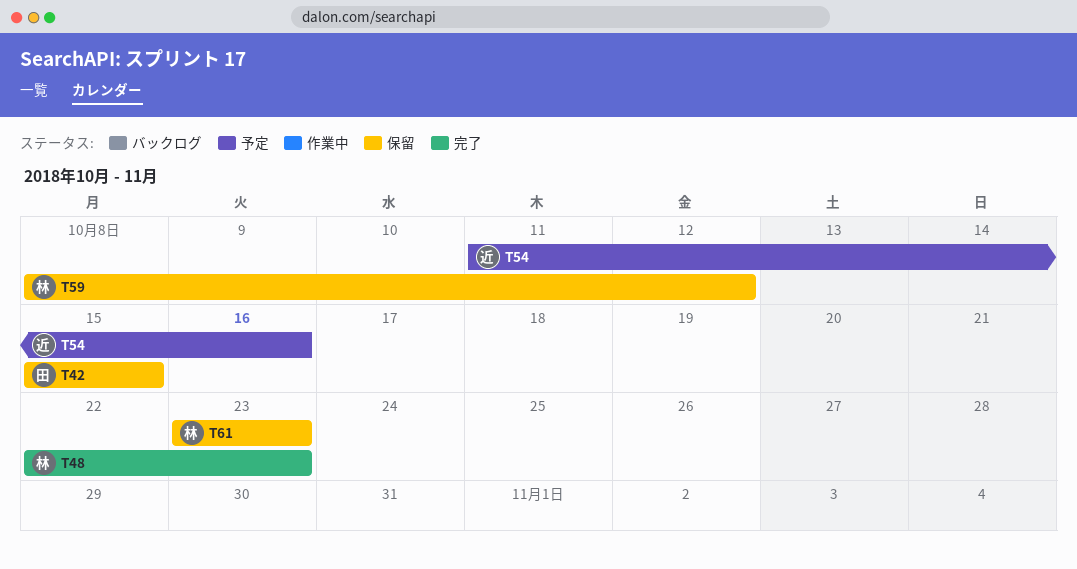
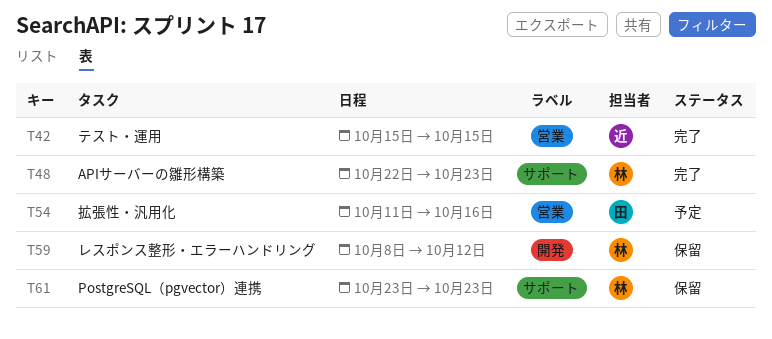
T42, status: 保留 -> 完了
T42, owner: 田 -> 近
T54, owner: 近 -> 田

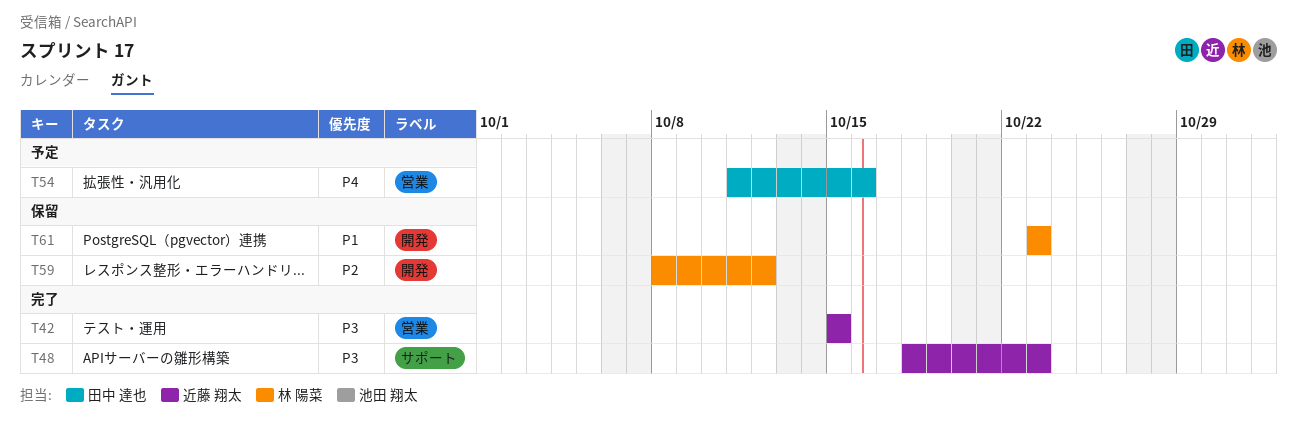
T48, owner: 林 陽菜 -> 近藤 翔太
T48, start: Oct 22 -> Oct 18
T61, label: サポート -> 開発

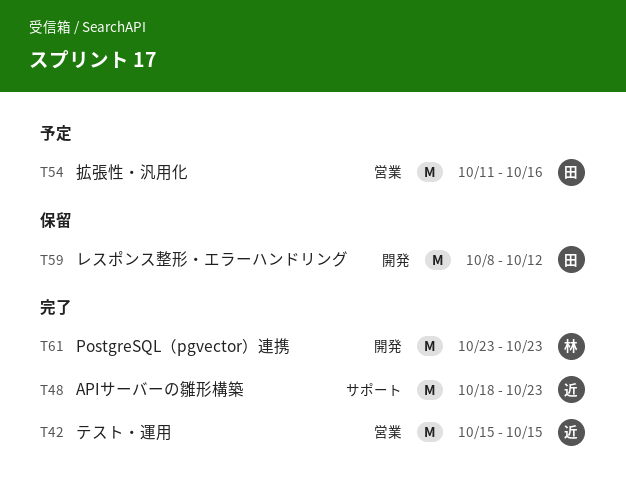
T59, owner: 林 陽菜 -> 田中 達也
T61, status: 保留 -> 完了

